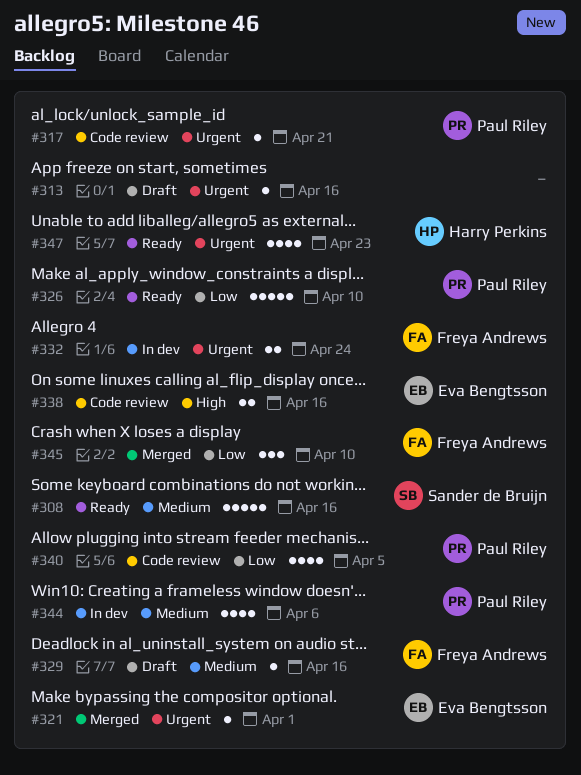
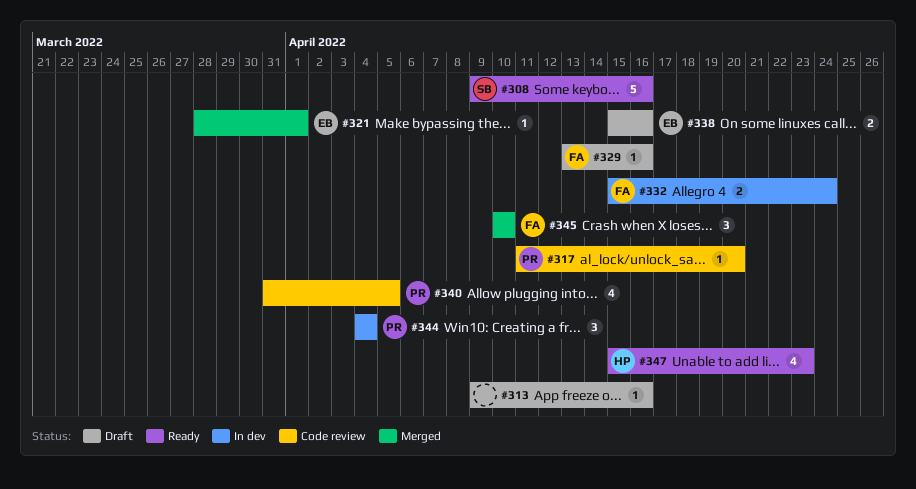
#317, due: Apr 21 -> Apr 20
#326: present -> none
#338, status: Code review -> Draft
#344, estimate: 4 -> 3
#344, due: Apr 6 -> Apr 4

